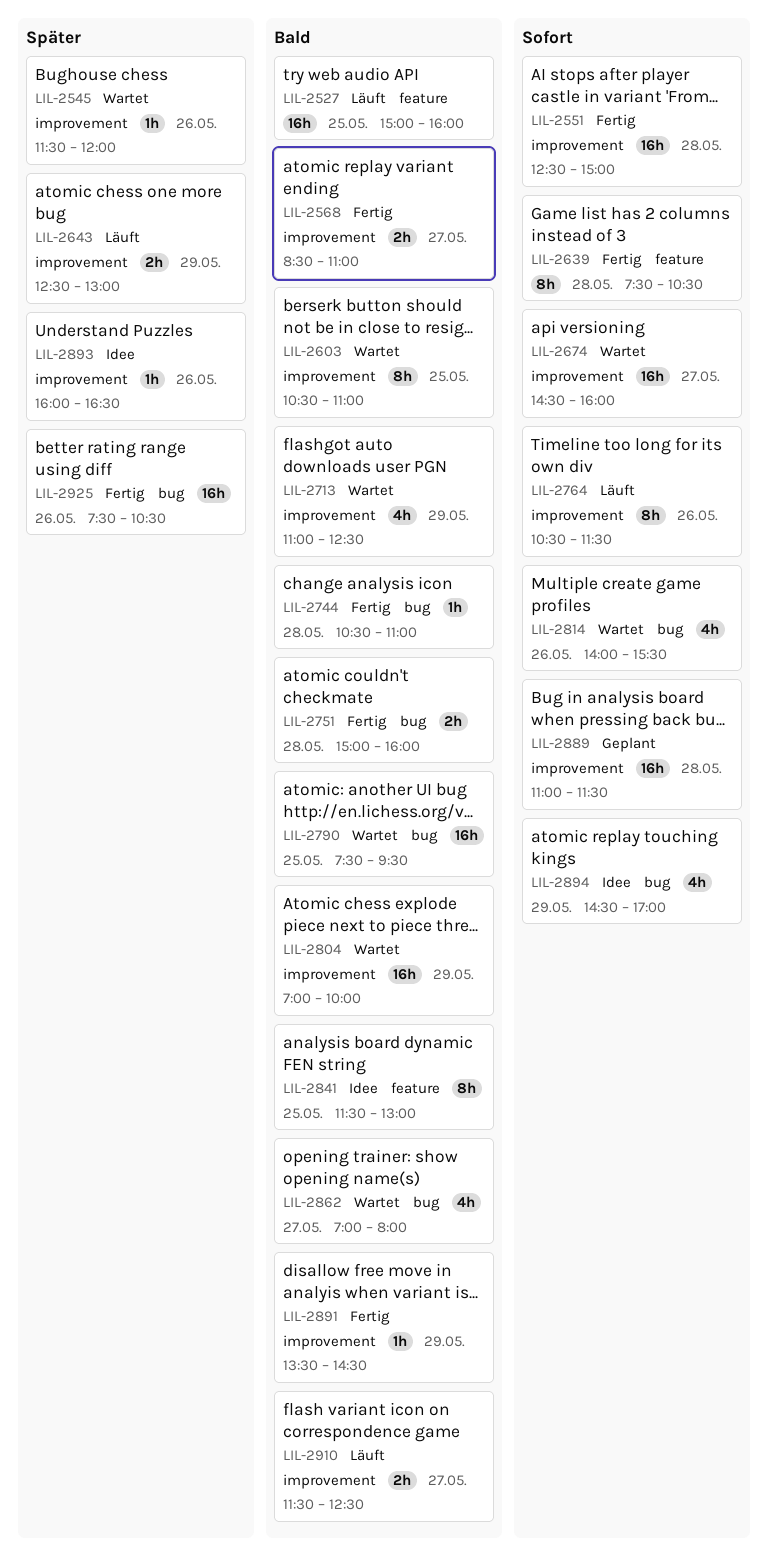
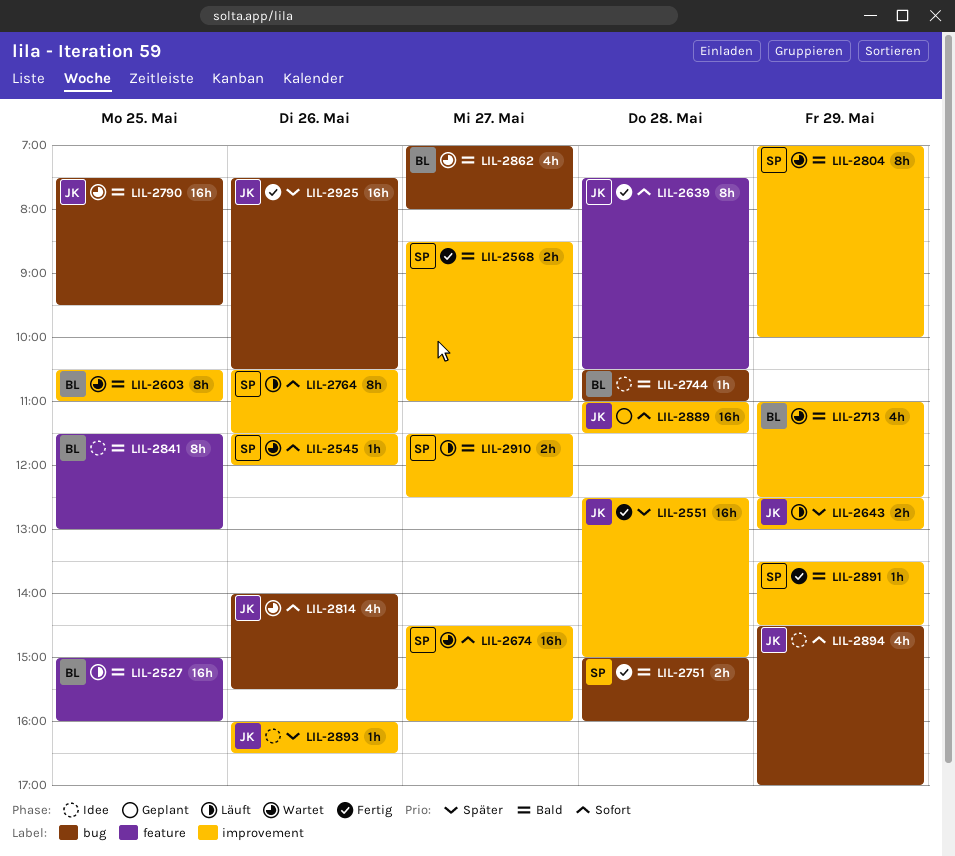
LIL-2545, priority: Später -> Sofort
LIL-2551, priority: Sofort -> Später
LIL-2744, status: Fertig -> Idee
LIL-2804, estimate: 16h -> 8h

